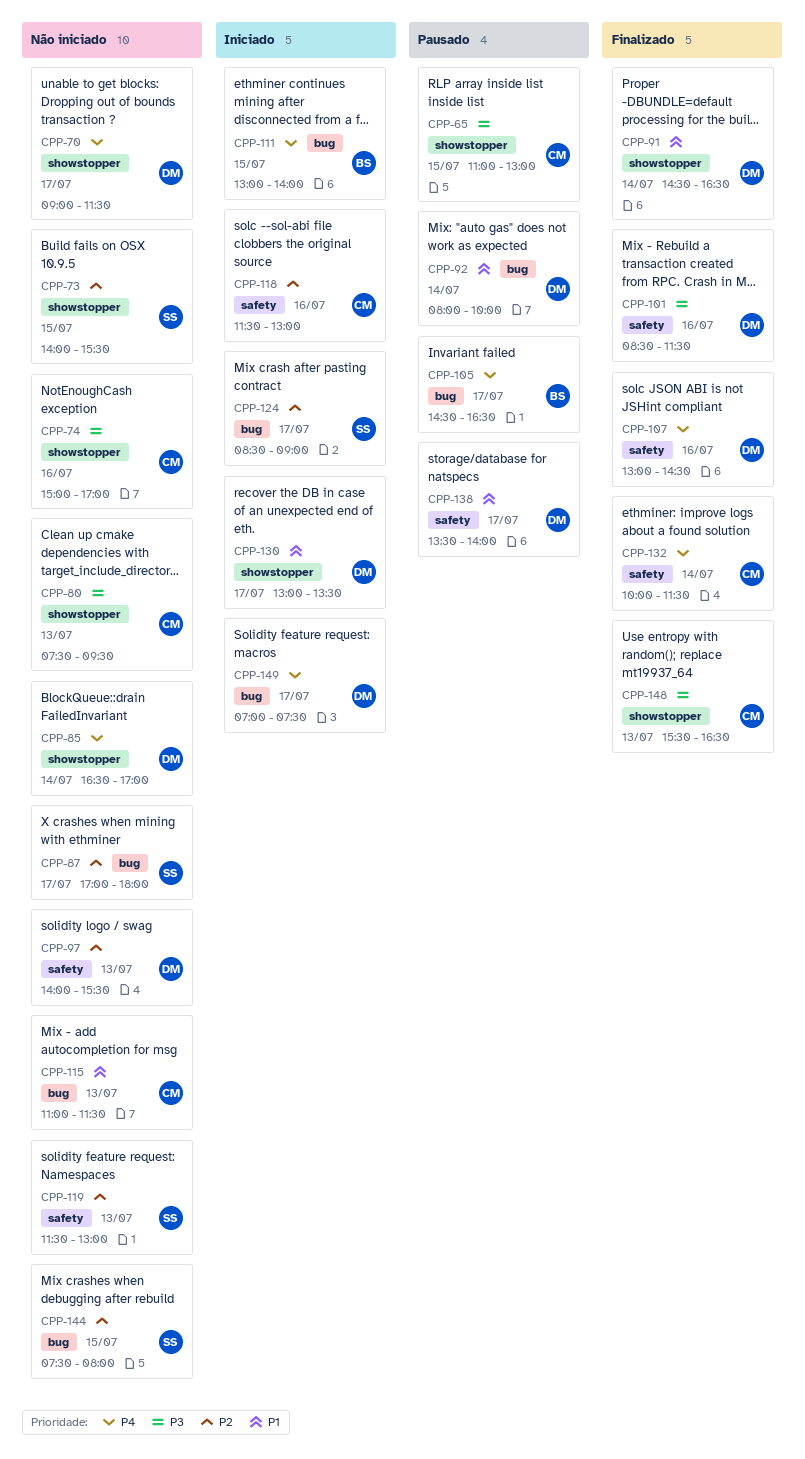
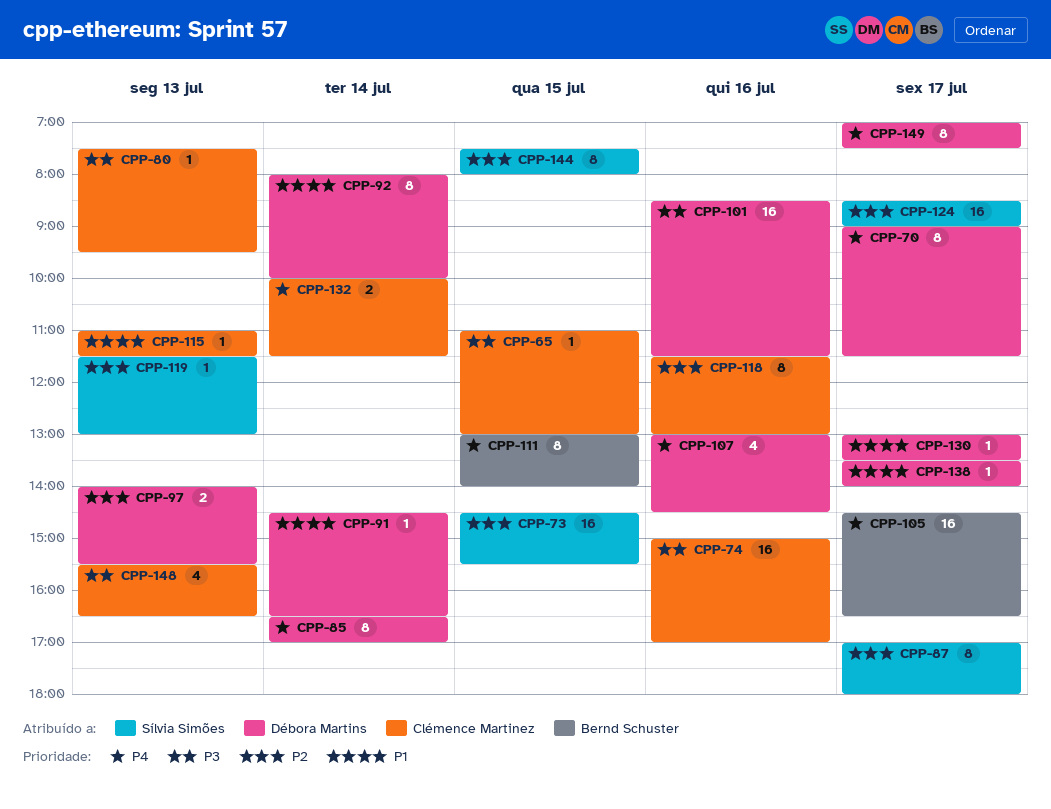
CPP-73, begins: 14:00 -> 14:30

